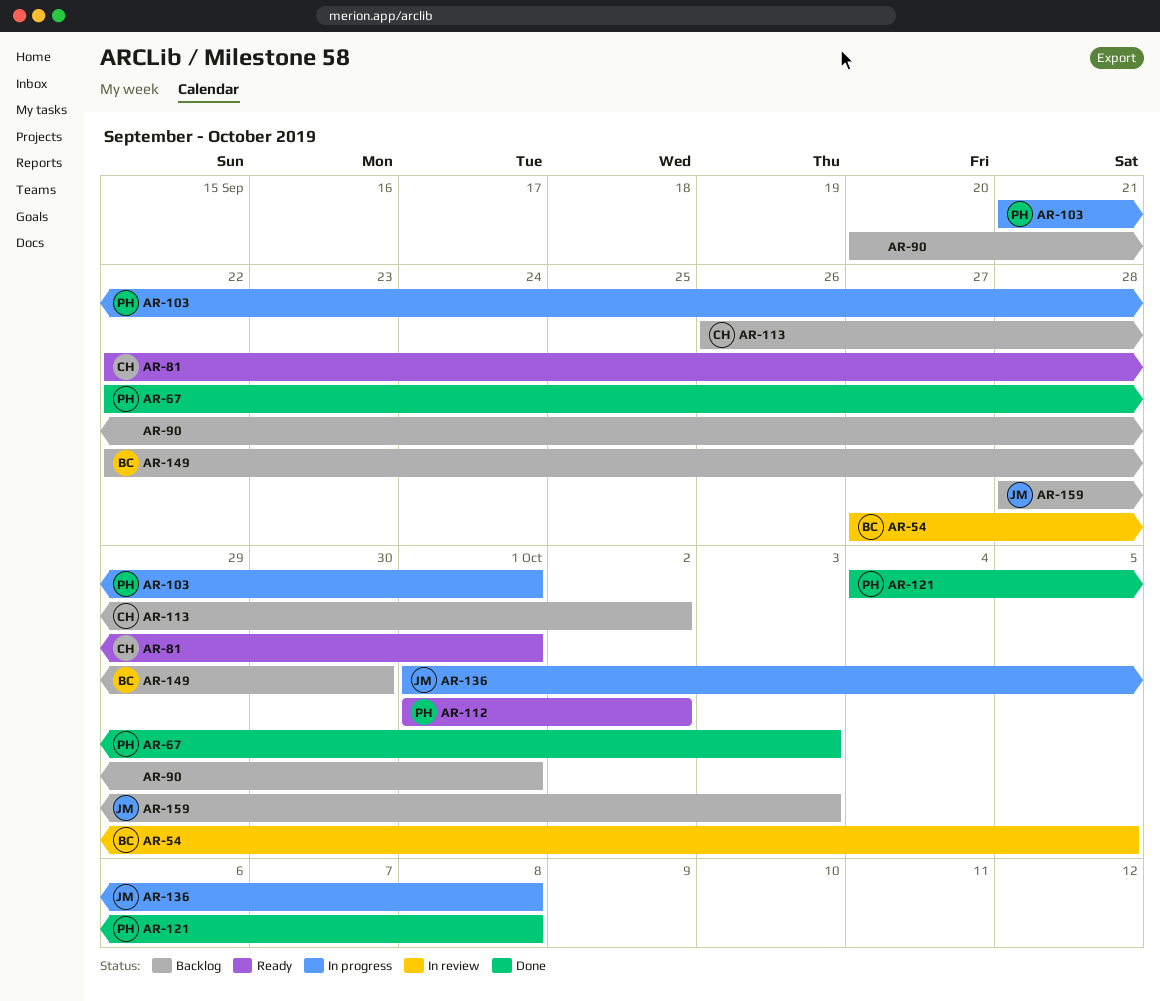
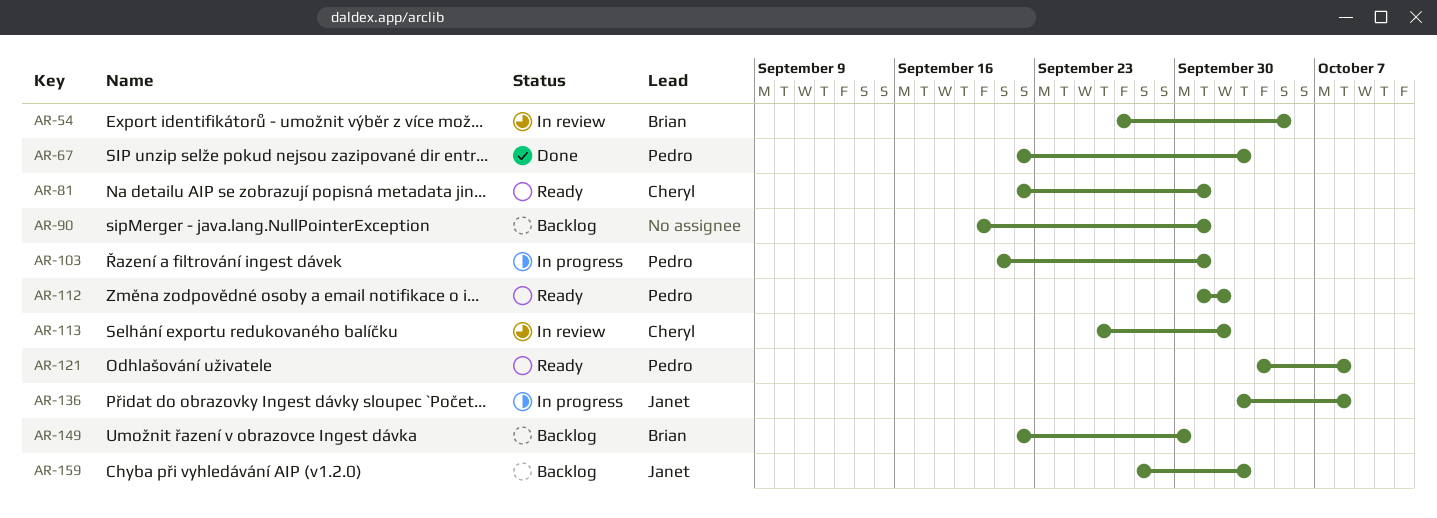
AR-113, status: Backlog -> In review
AR-121, status: Done -> Ready
AR-136, start: Oct 1 -> Oct 3

